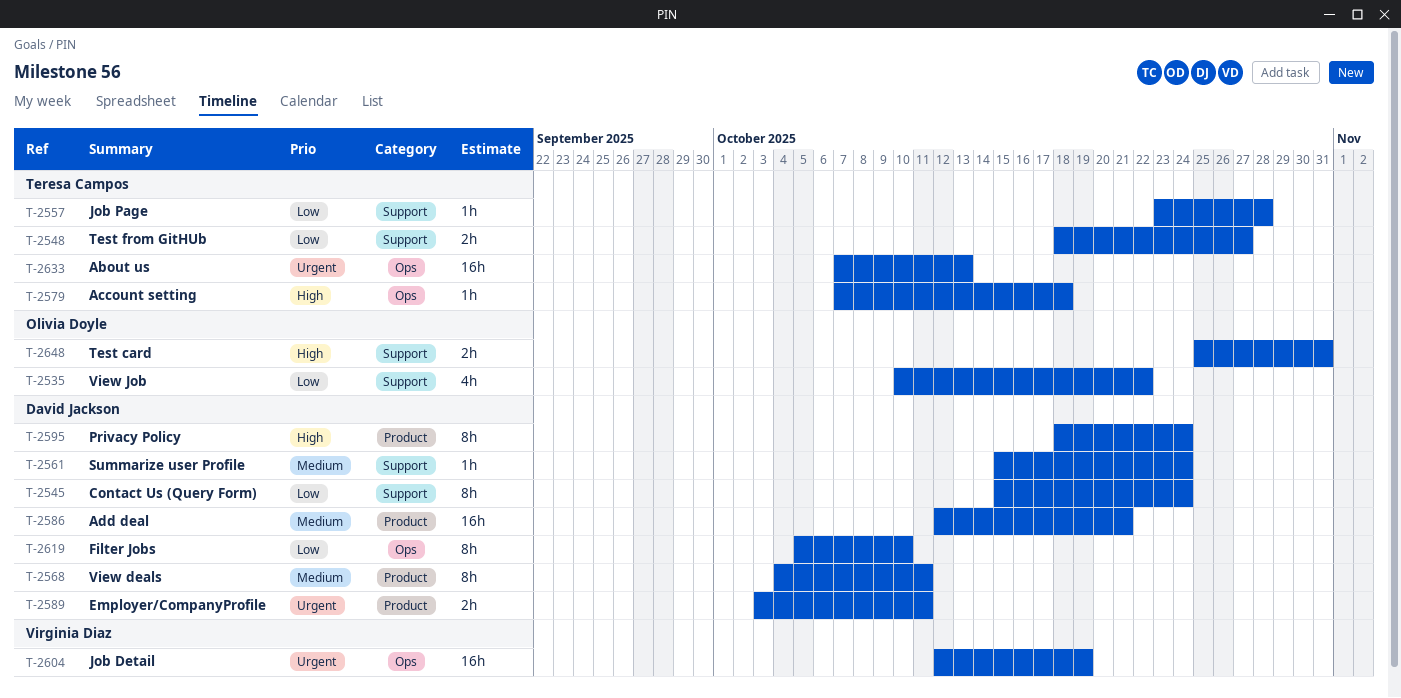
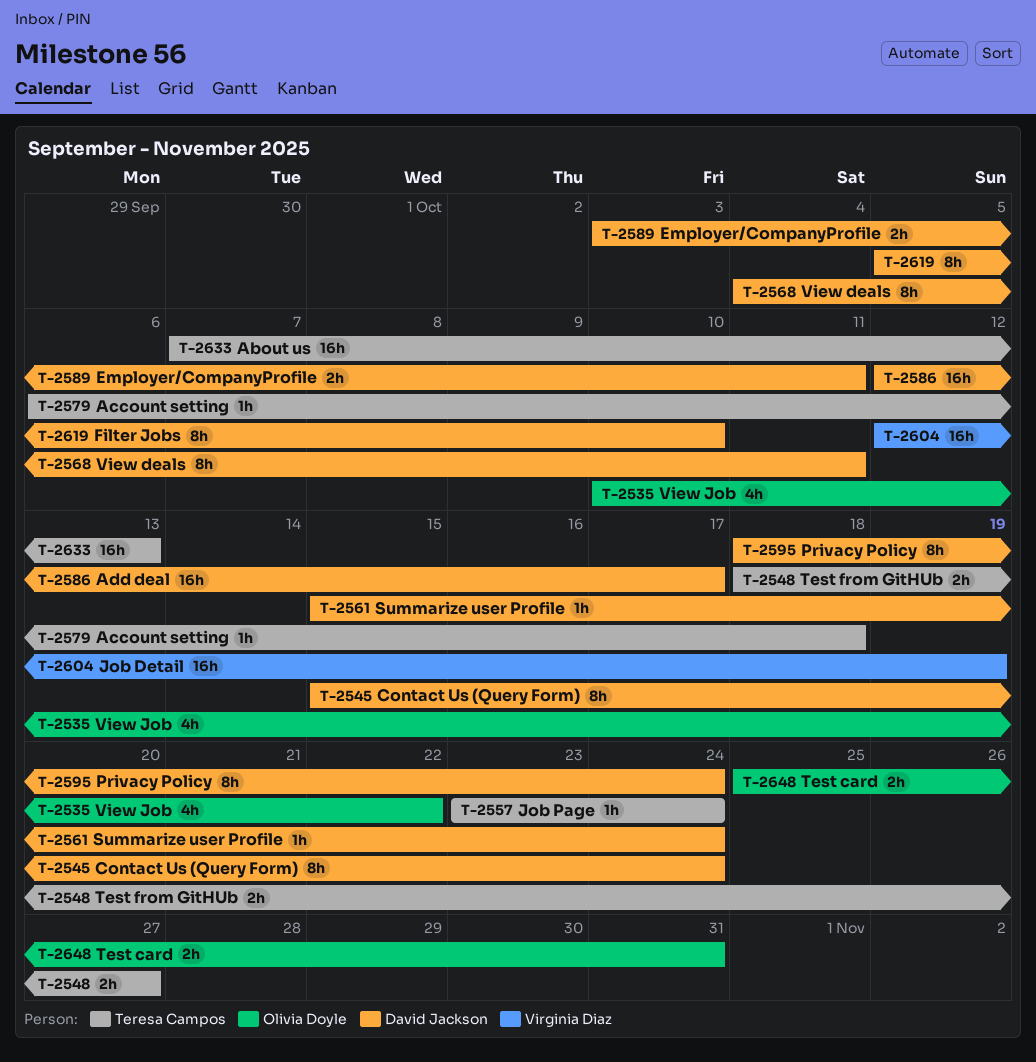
T-2557, due: Oct 28 -> Oct 24
T-2579, start: Oct 7 -> Oct 6
T-2586, due: Oct 21 -> Oct 17

